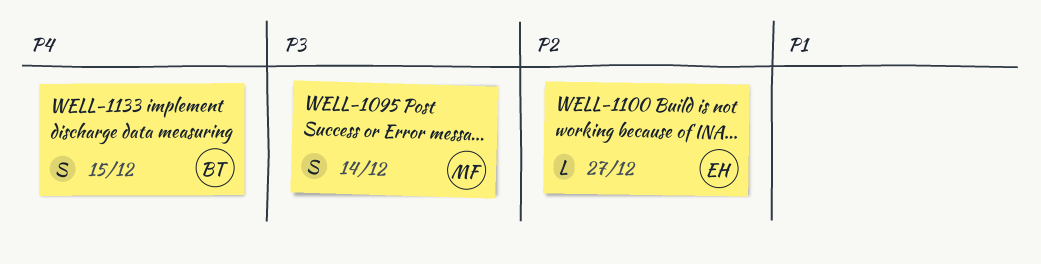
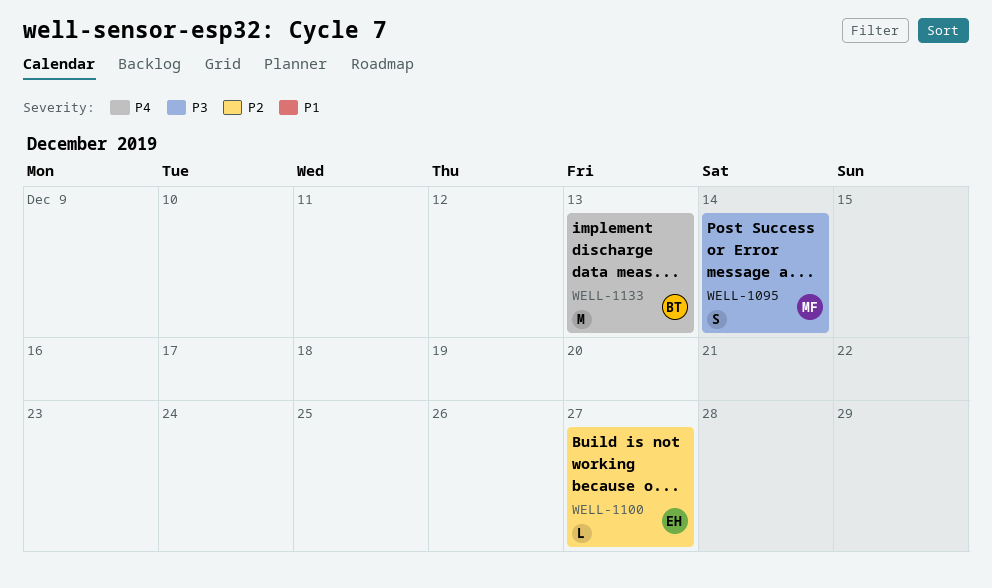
WELL-1133, estimate: S -> M
WELL-1133, due: Dec 15 -> Dec 13

